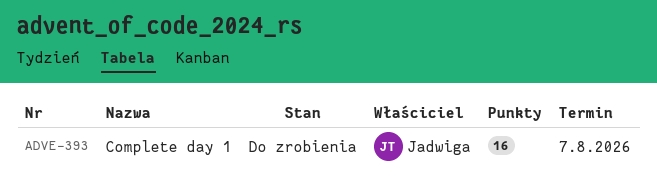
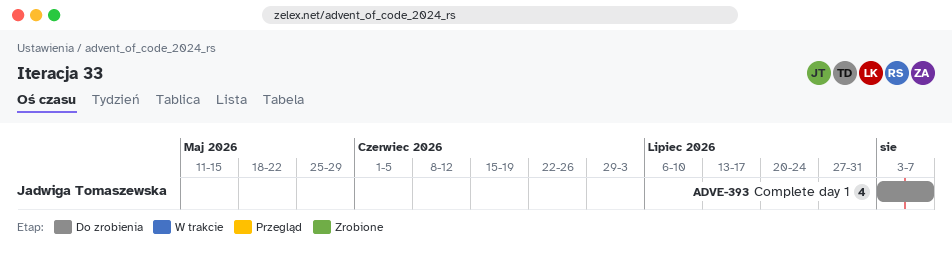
ADVE-393, estimate: 16 -> 4

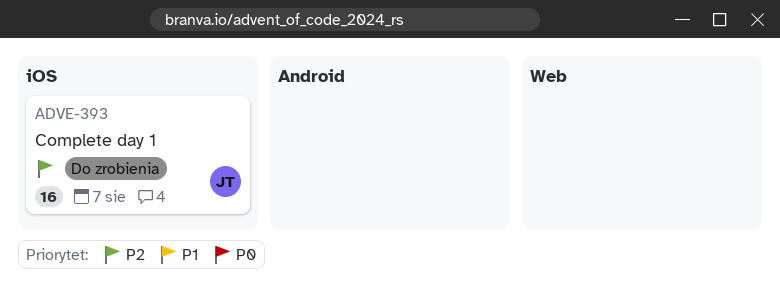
ADVE-393, estimate: 4 -> 16

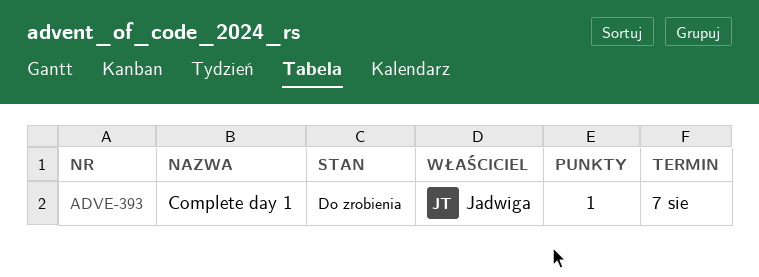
ADVE-393, estimate: 16 -> 1

